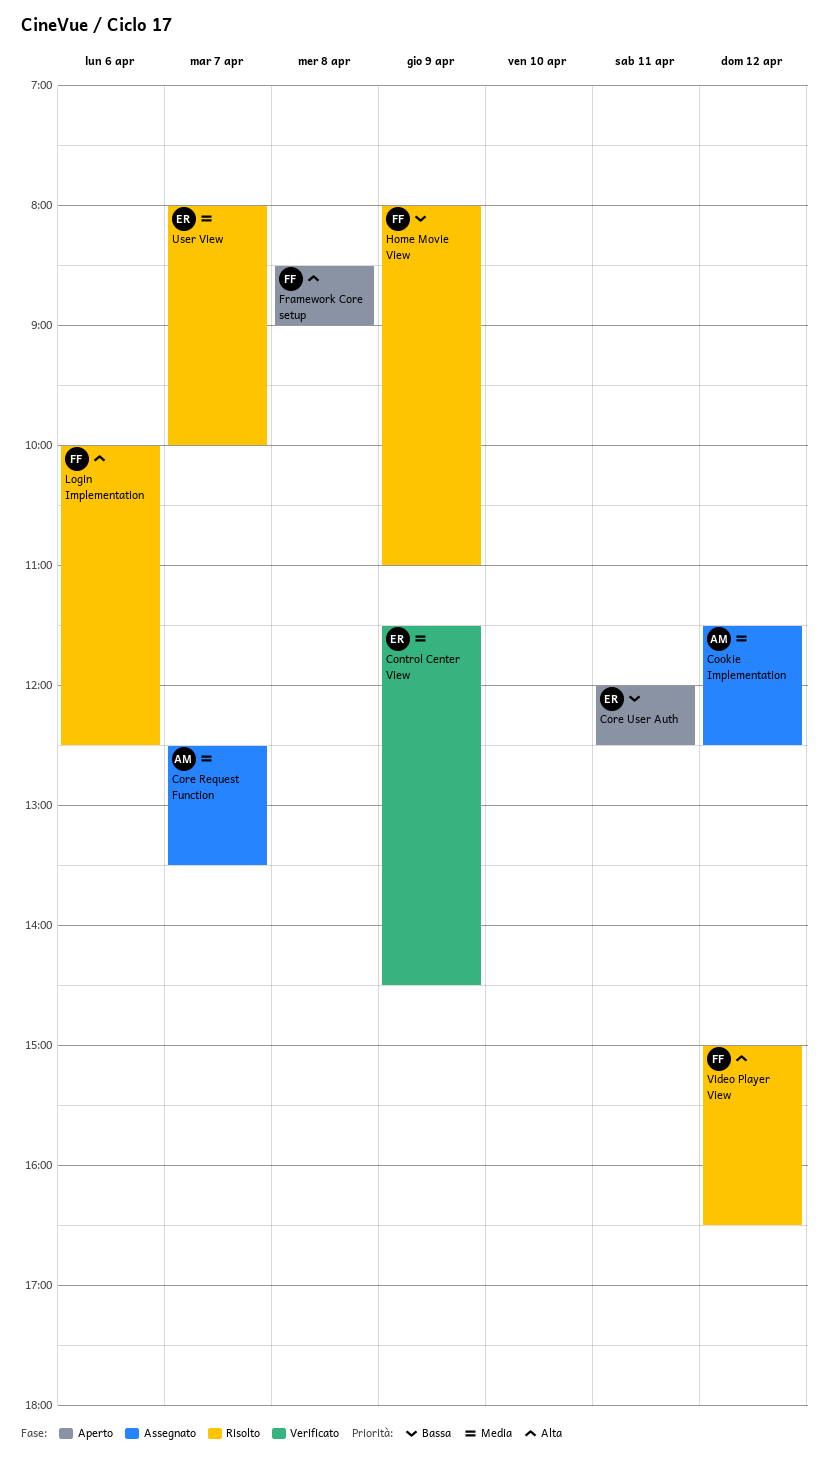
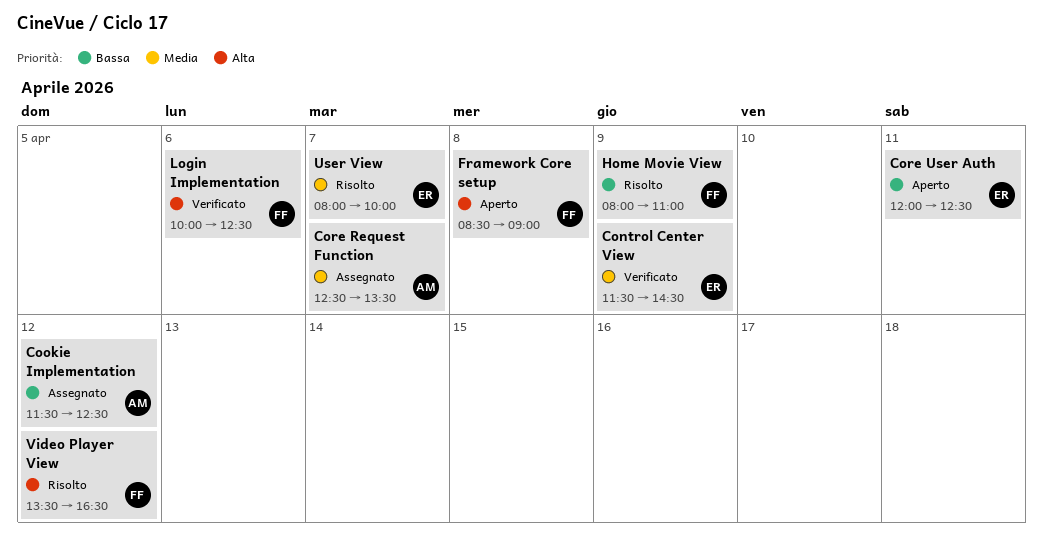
Cookie Implementation, priority: Media -> Bassa
Login Implementation, status: Risolto -> Verificato
Video Player View, begins: 15:00 -> 13:30

